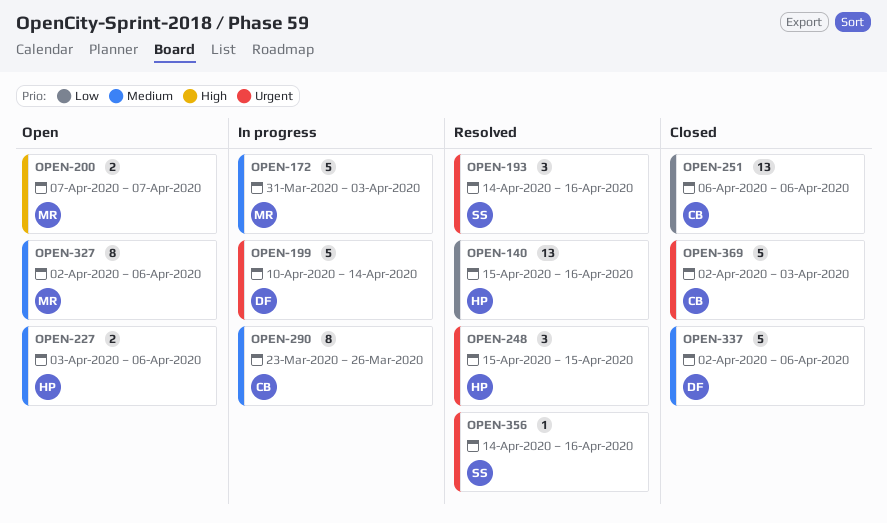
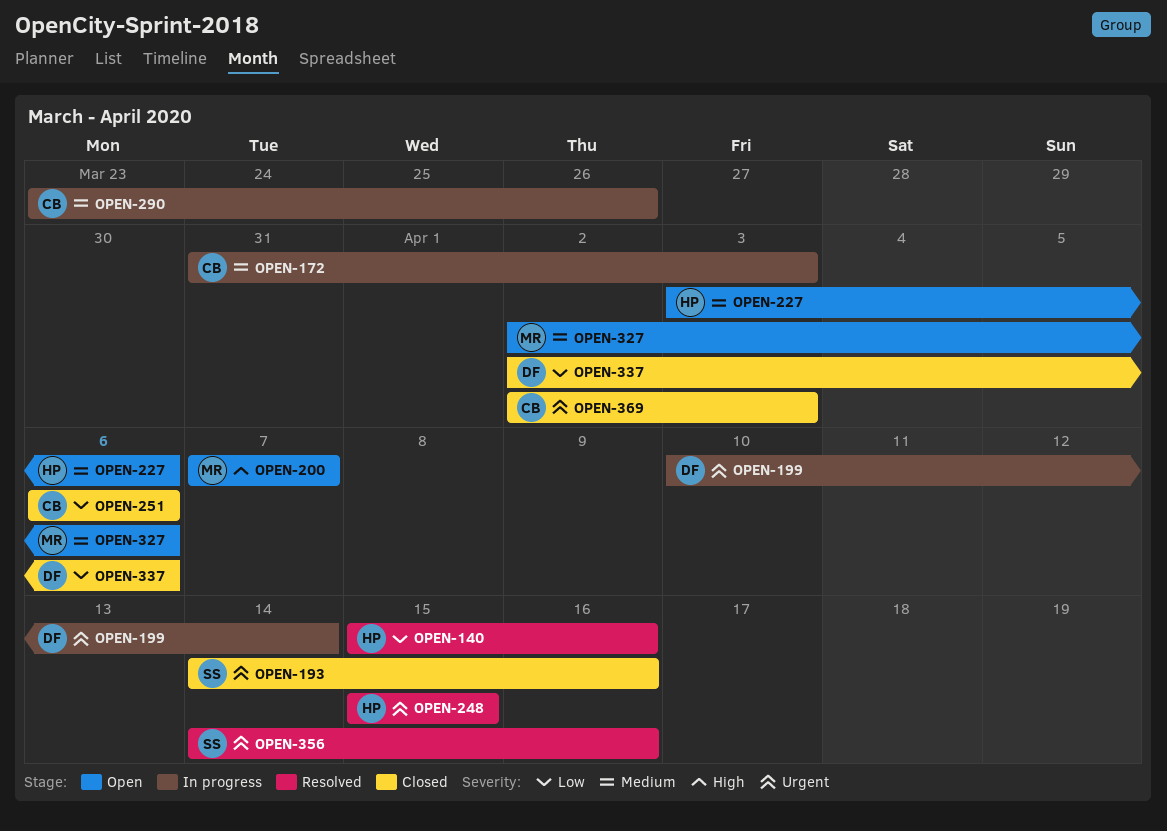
OPEN-172, owner: MR -> CB
OPEN-193, status: Resolved -> Closed
OPEN-337, priority: Medium -> Low

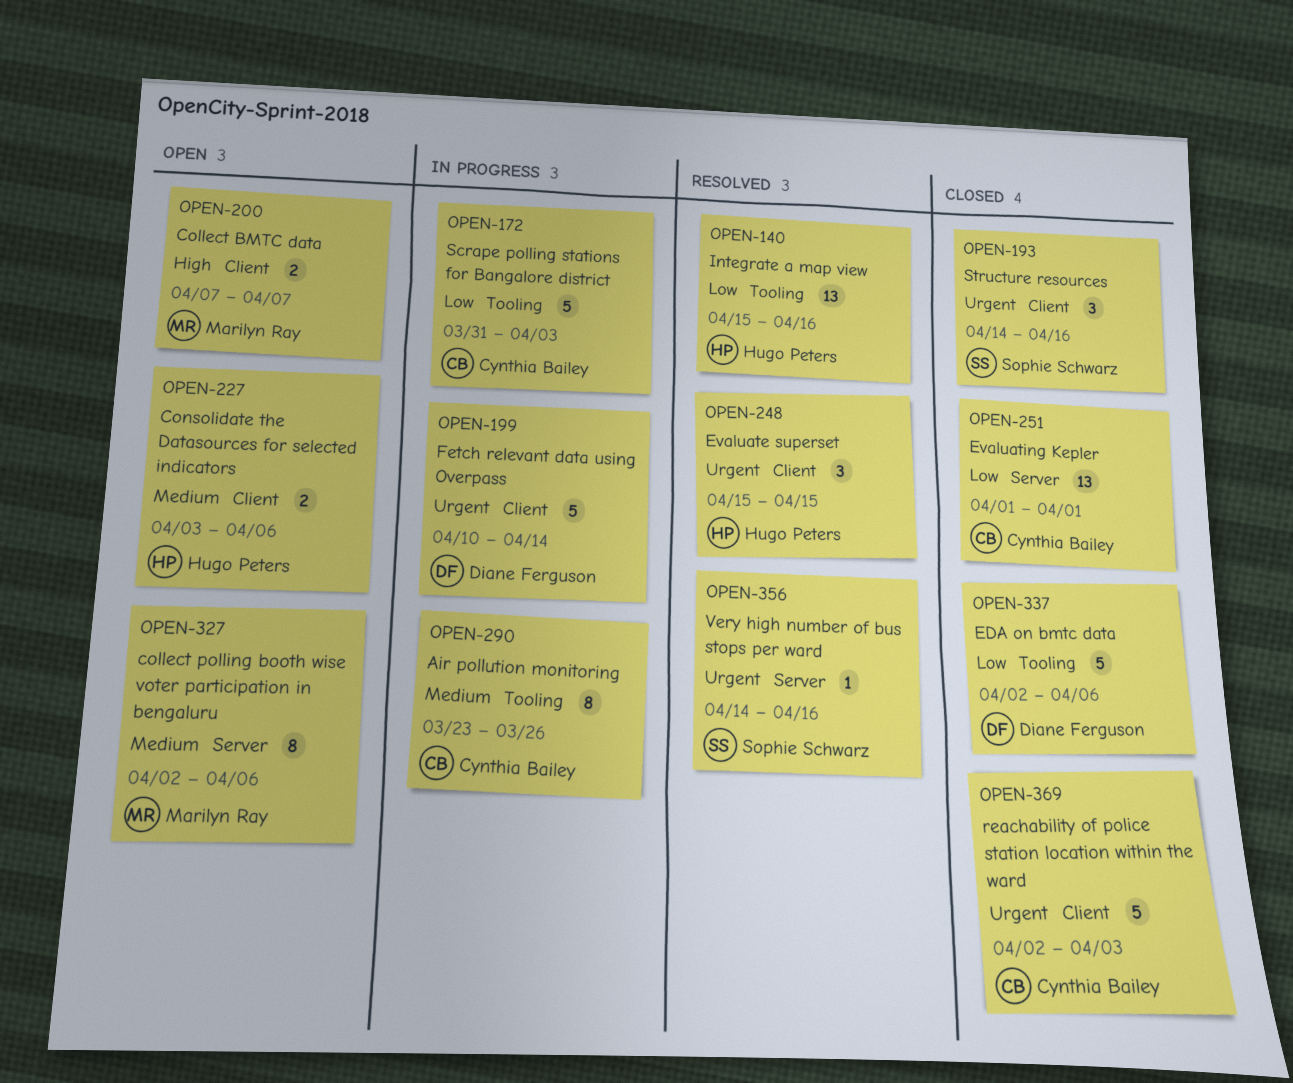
OPEN-172, priority: Medium -> Low
OPEN-251, start: Apr 6 -> Apr 1
OPEN-251, due: Apr 6 -> Apr 1

